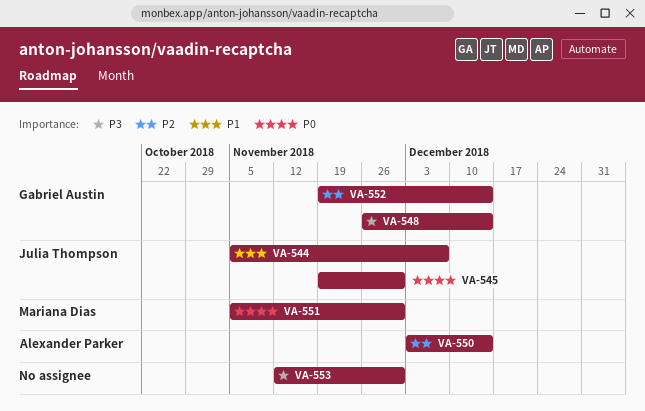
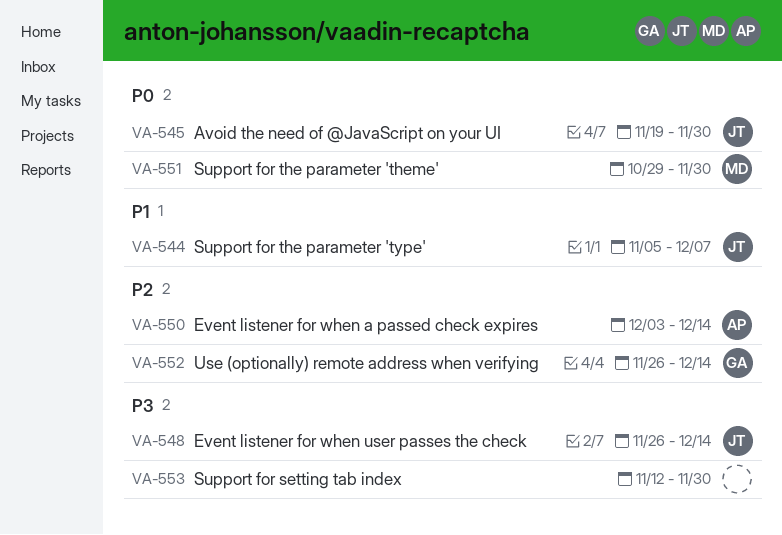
VA-548, owner: Gabriel Austin -> Julia Thompson
VA-551, start: Nov 5 -> Oct 29
VA-552, start: Nov 19 -> Nov 26

